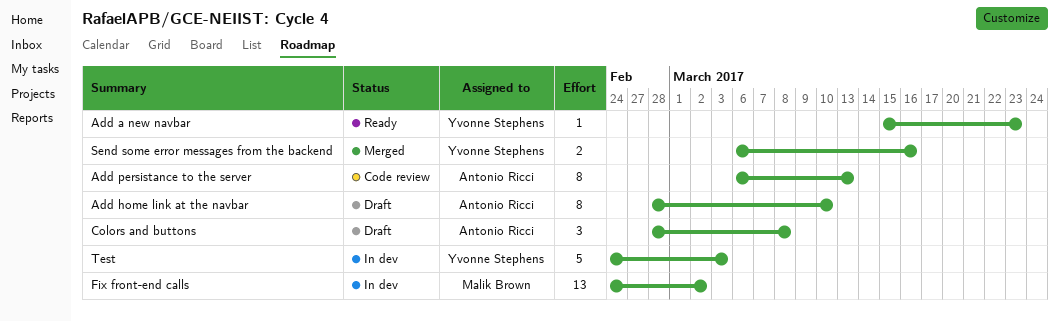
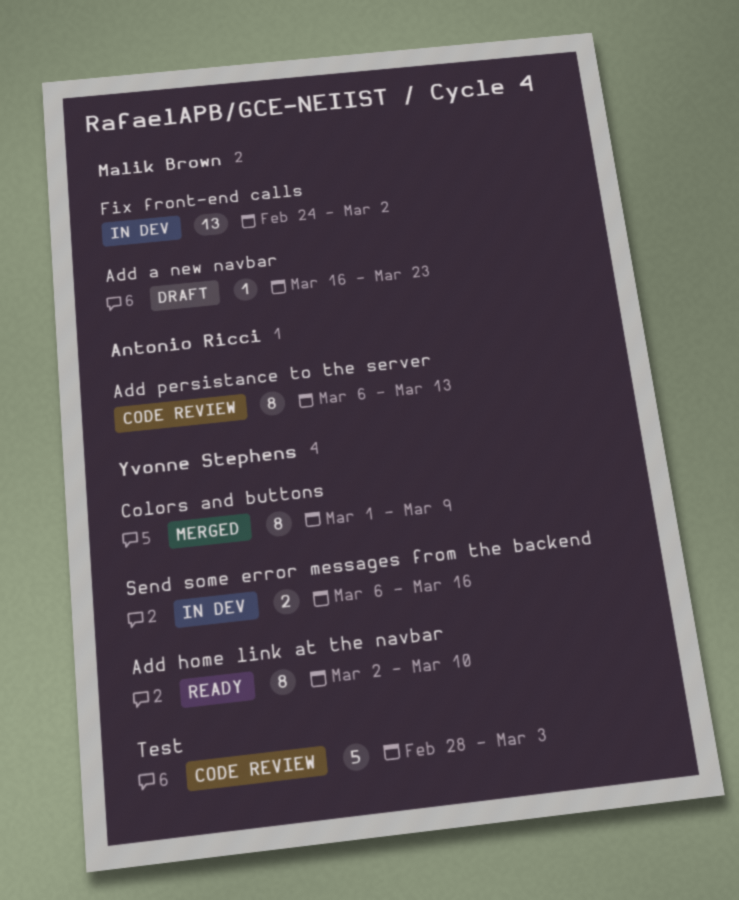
Add a new navbar, status: Ready -> Draft
Add a new navbar, owner: Yvonne Stephens -> Malik Brown
Add a new navbar, start: Mar 15 -> Mar 16
Add home link at the navbar, status: Draft -> Ready
Add home link at the navbar, owner: Antonio Ricci -> Yvonne Stephens
Add home link at the navbar, start: Feb 28 -> Mar 2
Colors and buttons, status: Draft -> Merged
Colors and buttons, owner: Antonio Ricci -> Yvonne Stephens
Colors and buttons, estimate: 3 -> 8
Colors and buttons, start: Feb 28 -> Mar 1
Colors and buttons, due: Mar 8 -> Mar 9
Send some error messages from the backend, status: Merged -> In dev
Test, status: In dev -> Code review
Test, start: Feb 24 -> Feb 28

